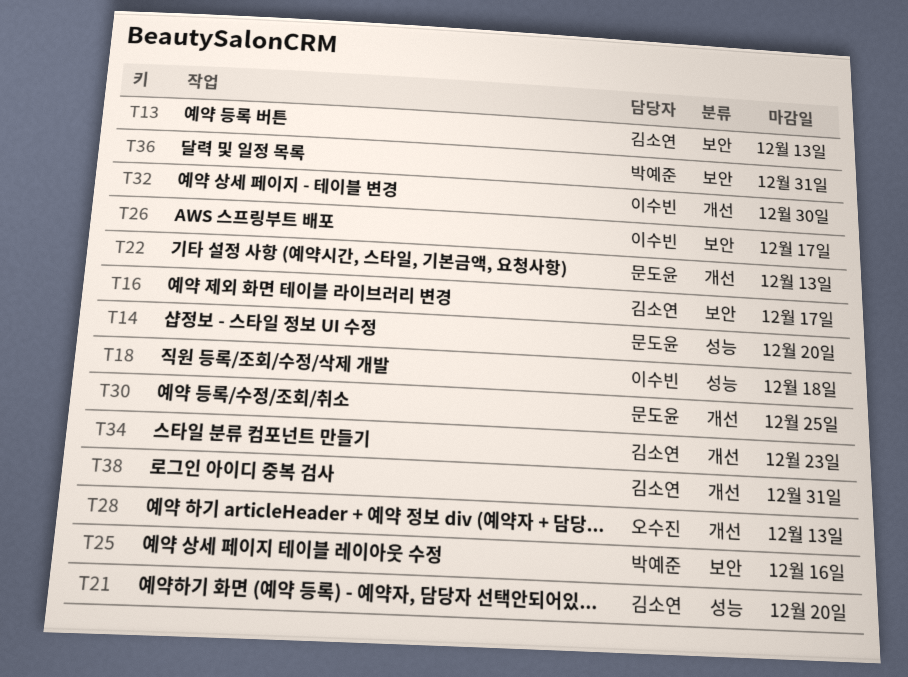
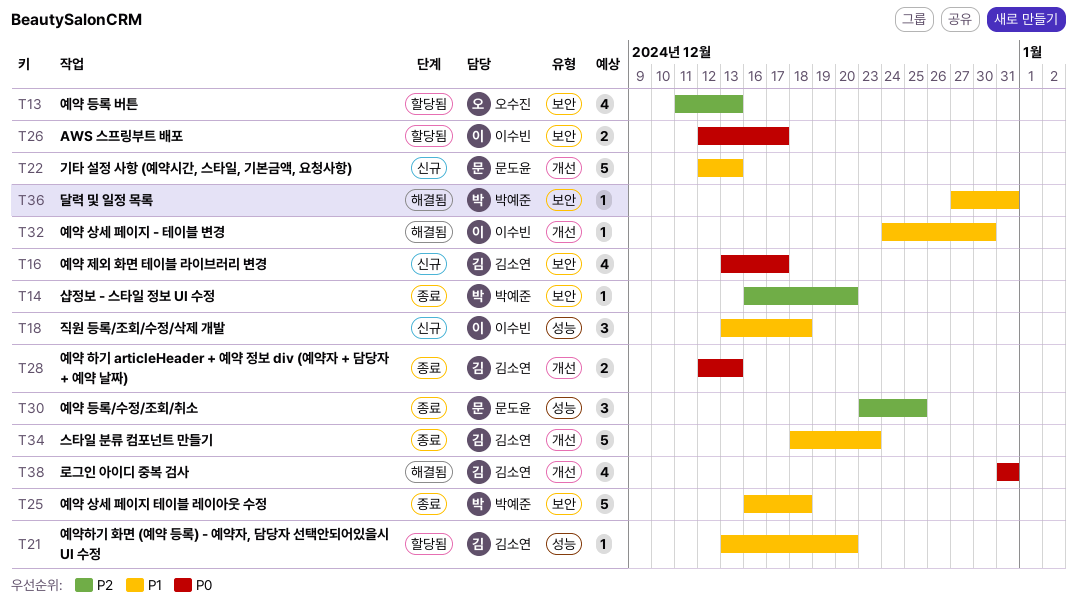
T13, owner: 김소연 -> 오수진
T14, owner: 문도윤 -> 박예준
T14, label: 성능 -> 보안
T25, due: Dec 16 -> Dec 18
T28, owner: 오수진 -> 김소연
T30, label: 개선 -> 성능

